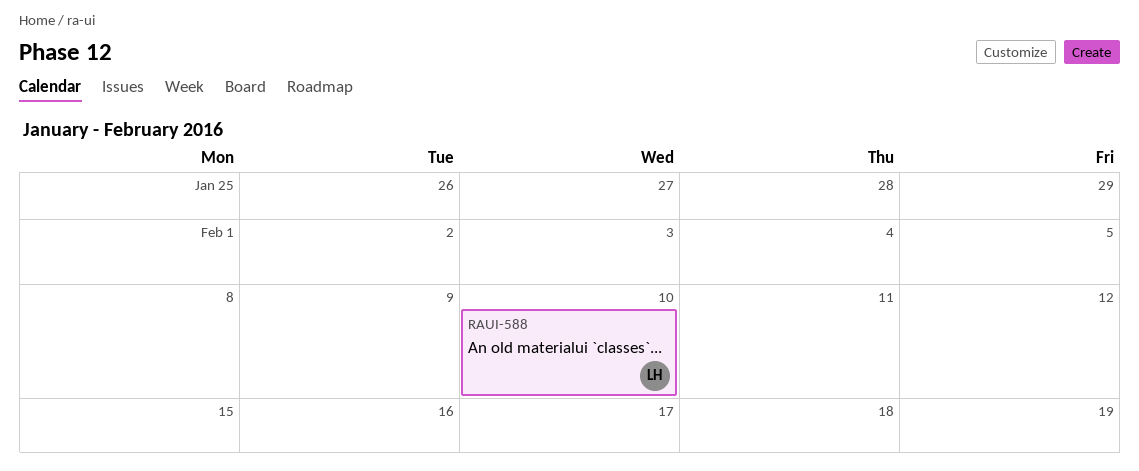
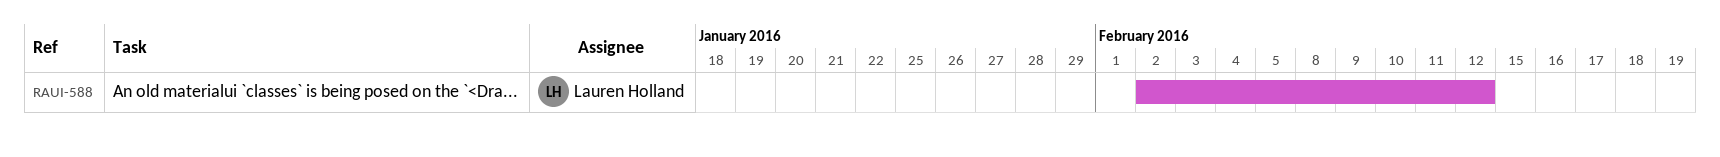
RAUI-588, due: Feb 10 -> Feb 12

